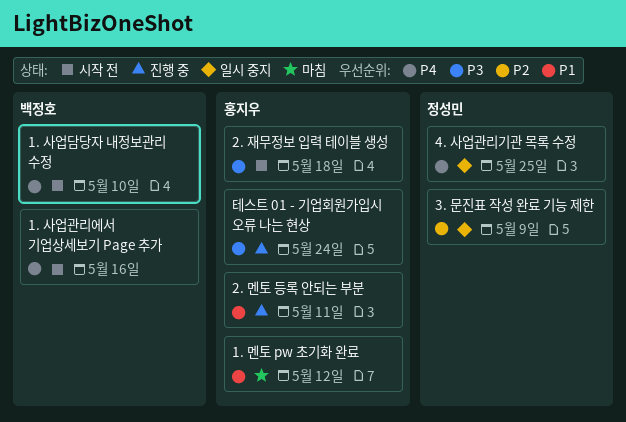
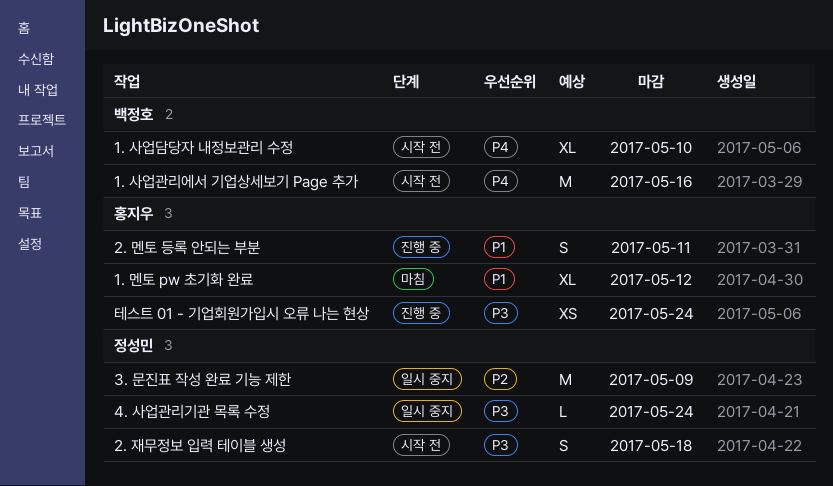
2. 재무정보 입력 테이블 생성, owner: 홍지우 -> 정성민
4. 사업관리기관 목록 수정, priority: P4 -> P3
4. 사업관리기관 목록 수정, due: May 25 -> May 24

